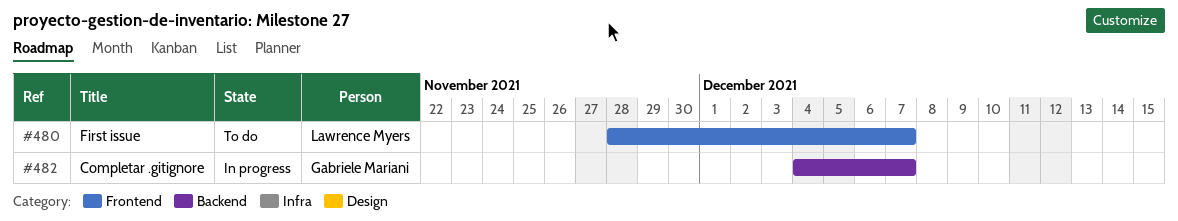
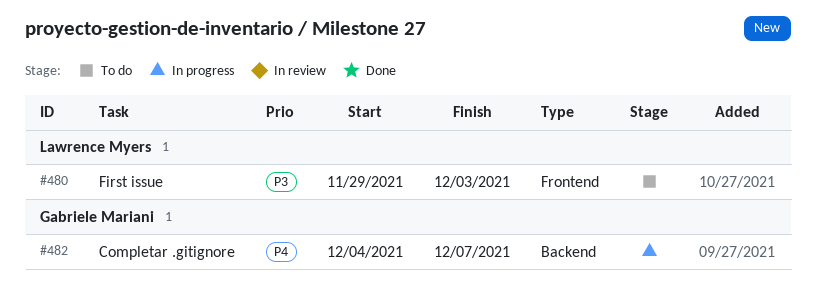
#480, start: Nov 28 -> Nov 29
#480, due: Dec 7 -> Dec 3

